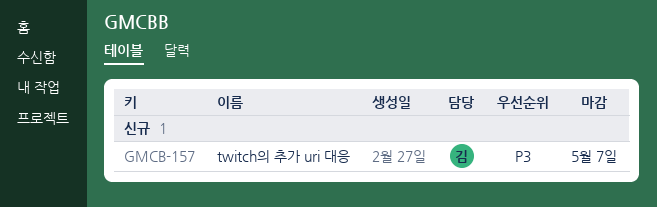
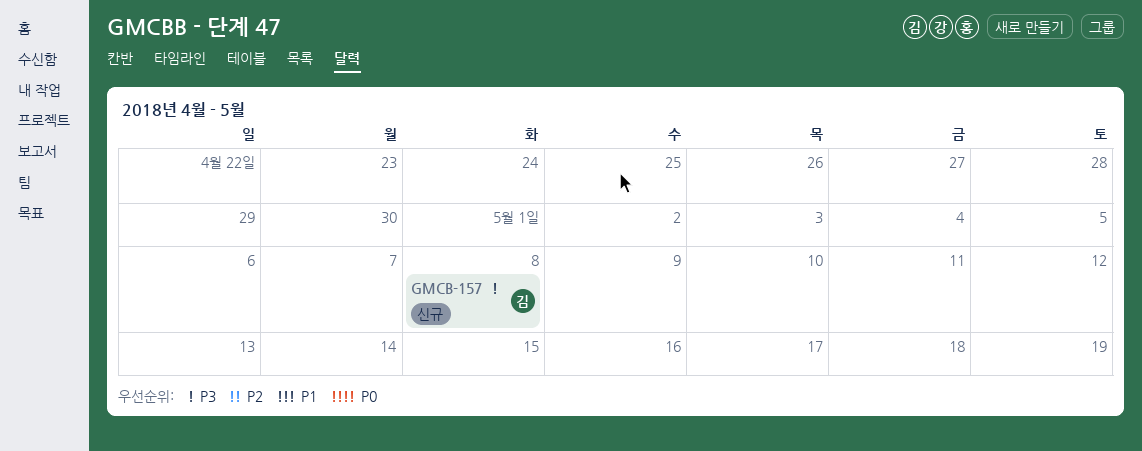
GMCB-157, due: May 7 -> May 8

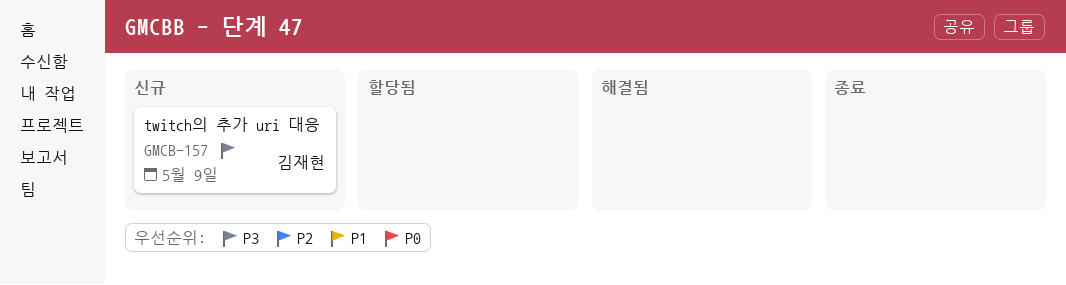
GMCB-157, due: May 8 -> May 9

